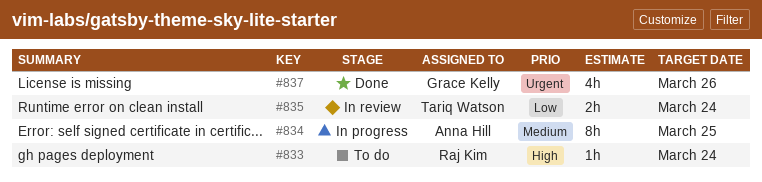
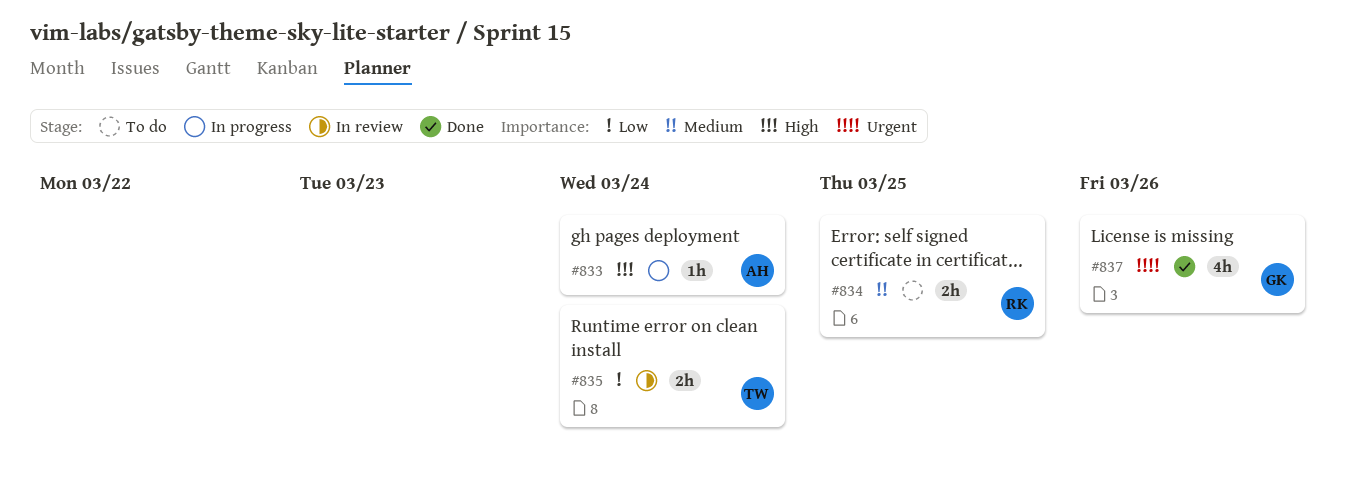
#833, status: To do -> In progress
#833, owner: Raj Kim -> Anna Hill
#834, status: In progress -> To do
#834, owner: Anna Hill -> Raj Kim
#834, estimate: 8h -> 2h

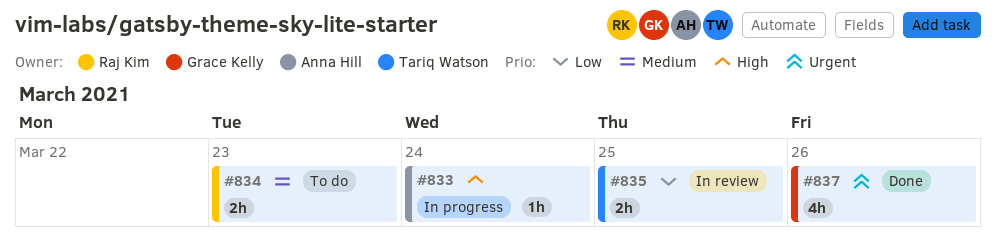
#834, due: Mar 25 -> Mar 23
#835, due: Mar 24 -> Mar 25

